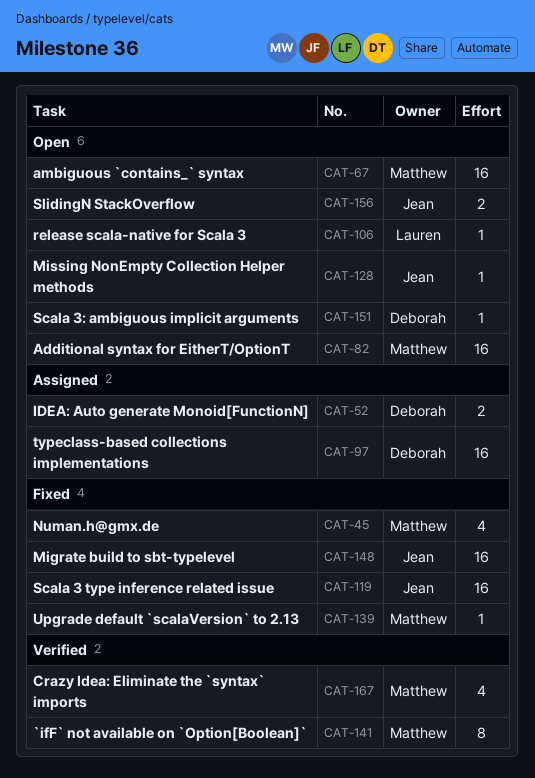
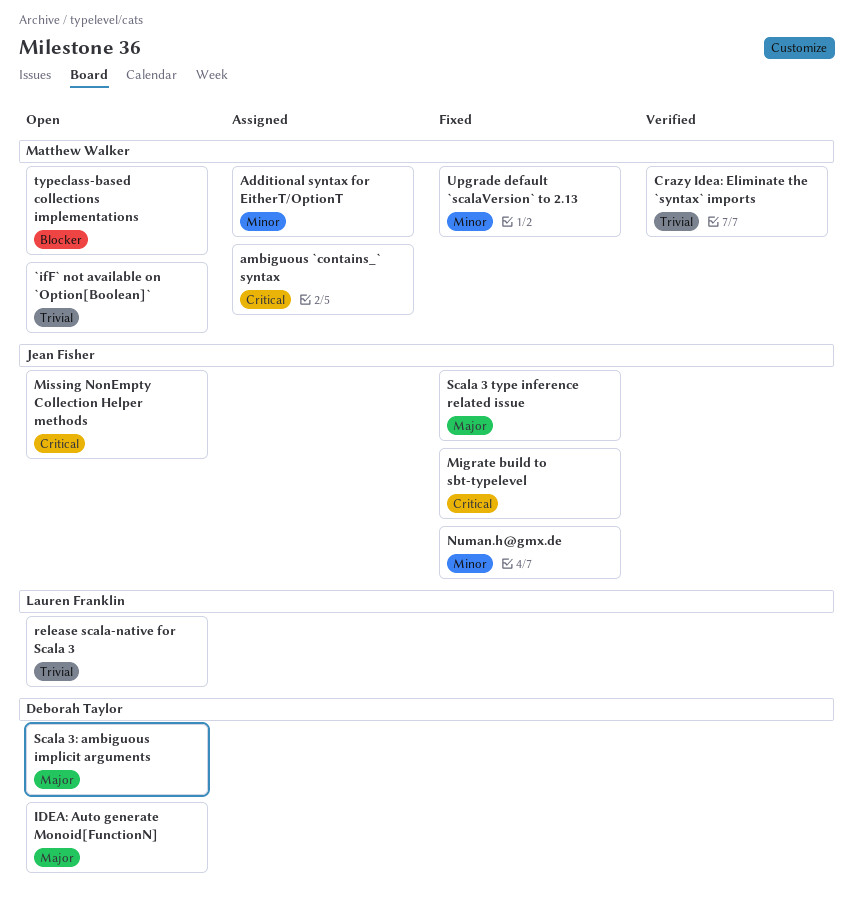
`ifF` not available on `Option[Boolean]`, status: Verified -> Open
Additional syntax for EitherT/OptionT, status: Open -> Assigned
ambiguous `contains_` syntax, status: Open -> Assigned
IDEA: Auto generate Monoid[FunctionN], status: Assigned -> Open
Numan.h@gmx.de, owner: Matthew Walker -> Jean Fisher
SlidingN StackOverflow: present -> none
typeclass-based collections implementations, status: Assigned -> Open
typeclass-based collections implementations, owner: Deborah Taylor -> Matthew Walker

